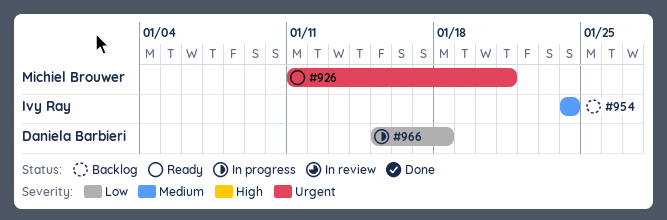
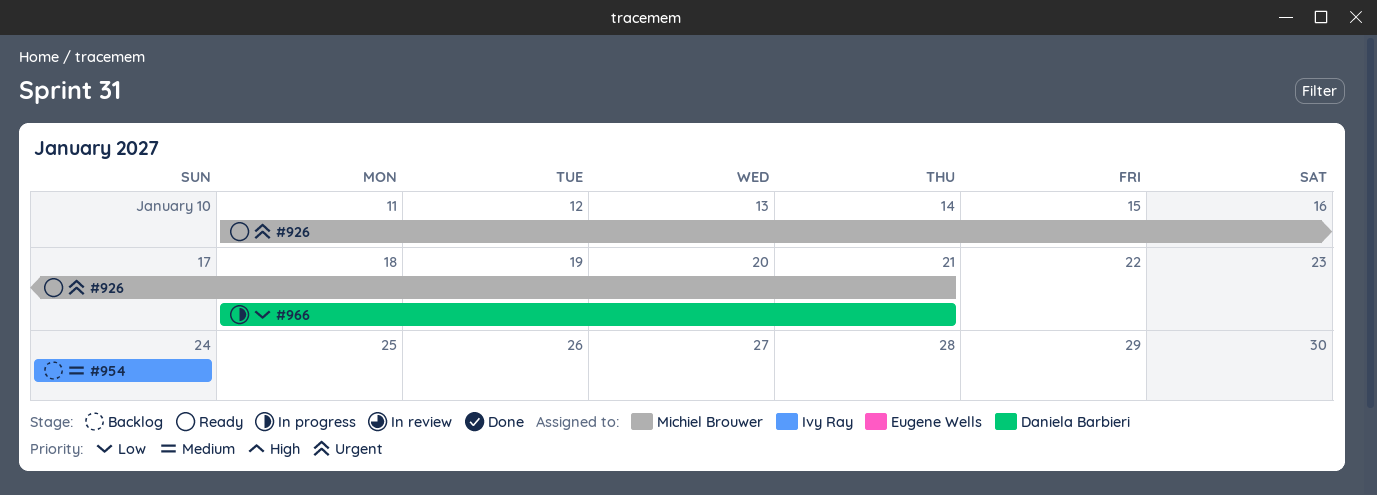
#966, start: Jan 15 -> Jan 18
#966, due: Jan 18 -> Jan 21

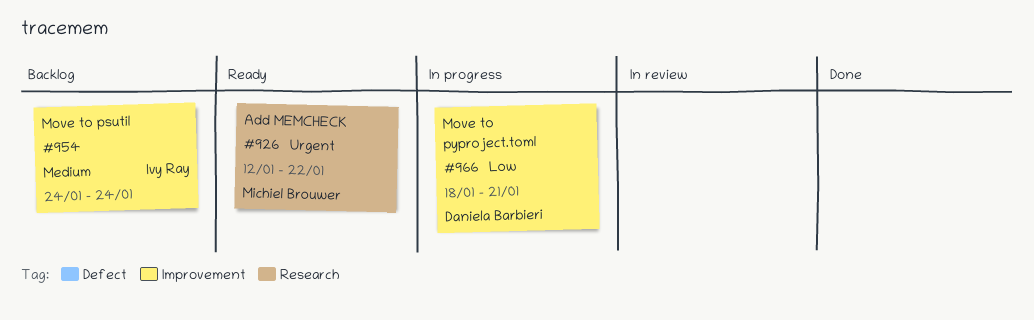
#926, start: Jan 11 -> Jan 12
#926, due: Jan 21 -> Jan 22

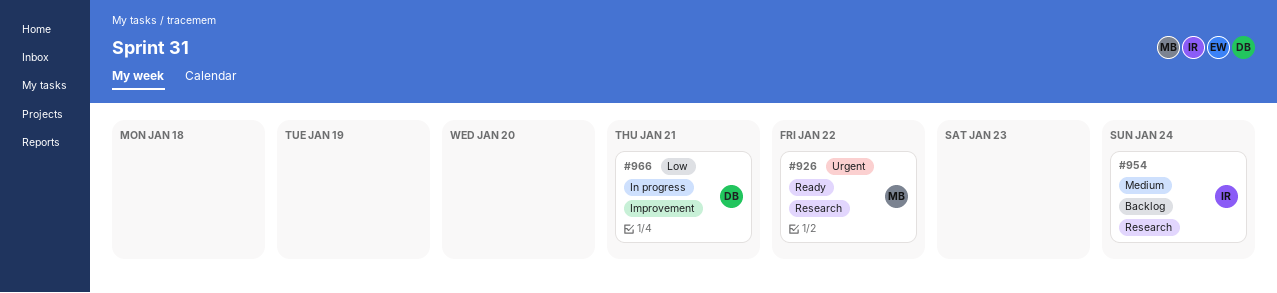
#954, label: Improvement -> Research

